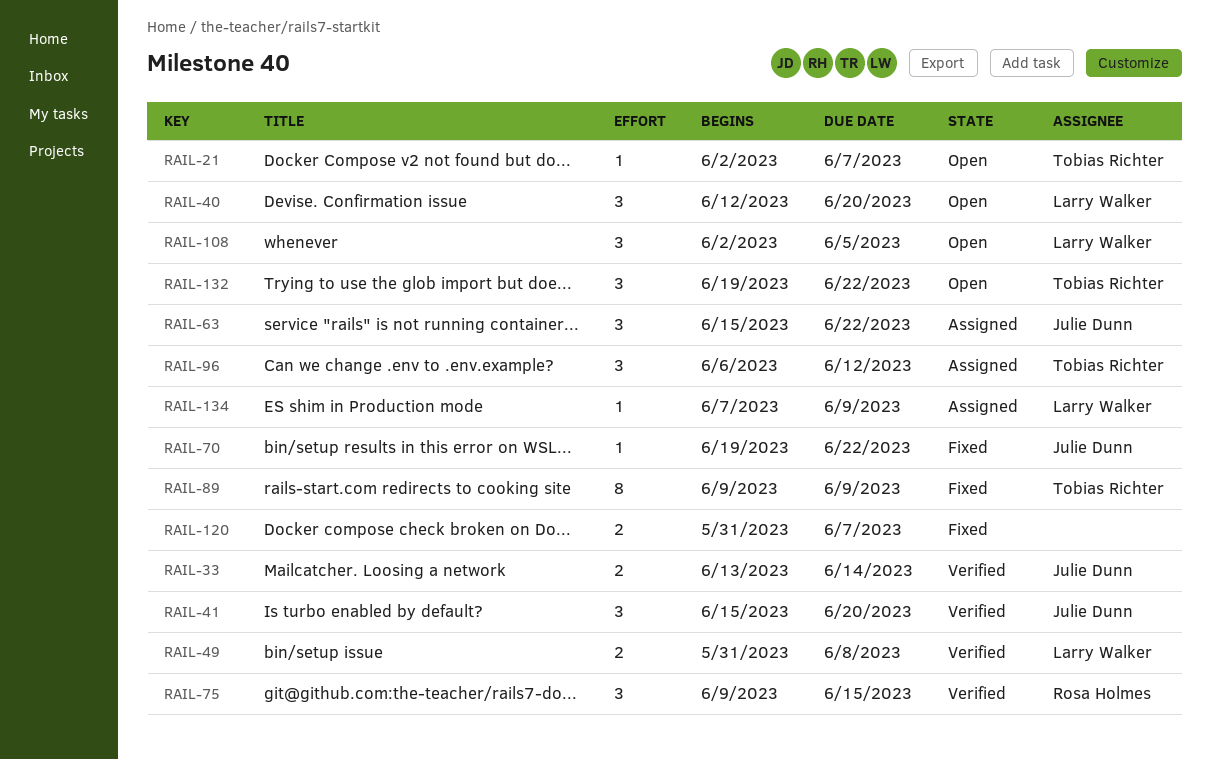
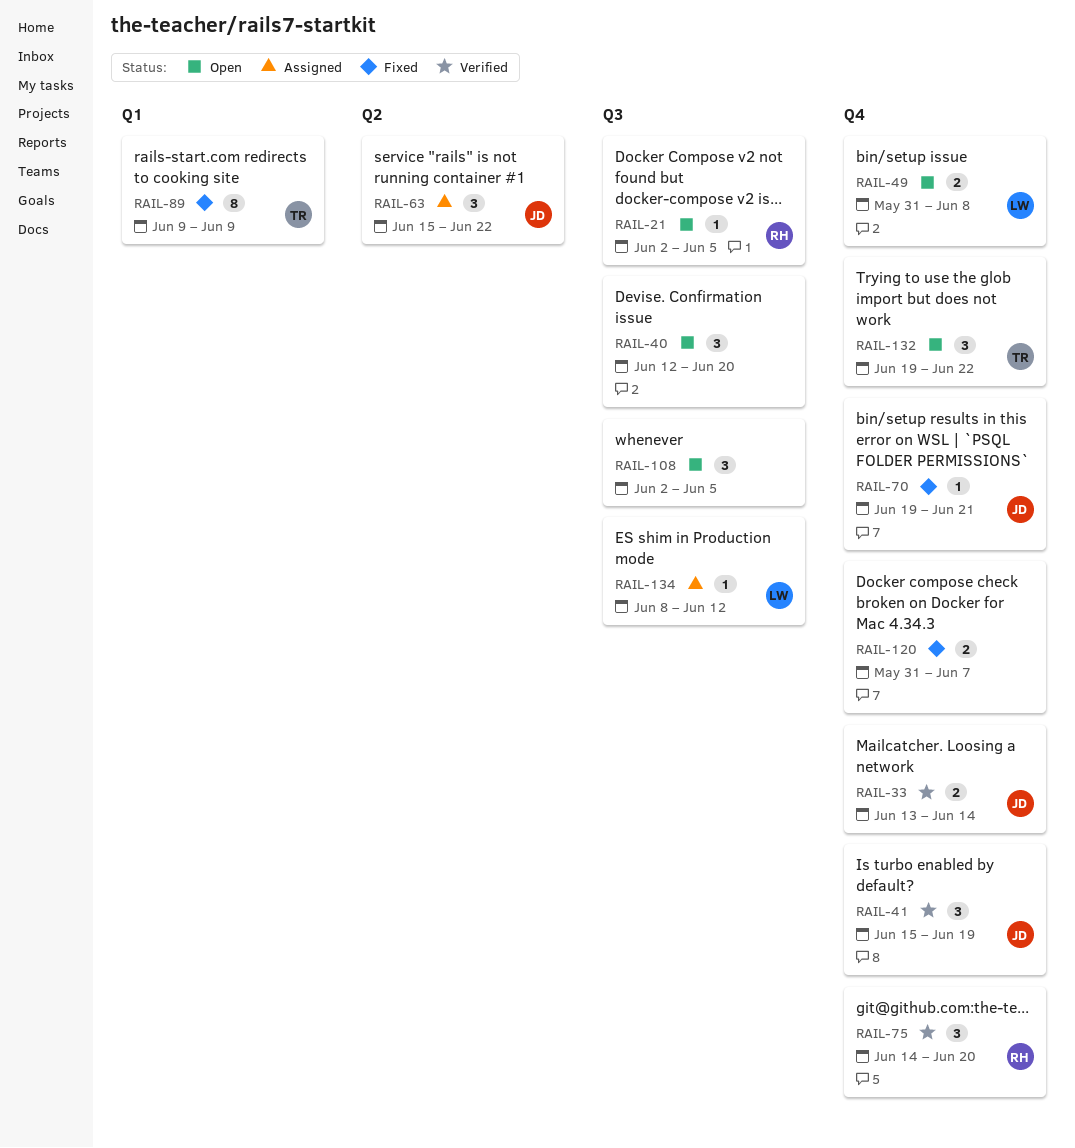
RAIL-21, owner: Tobias Richter -> Rosa Holmes
RAIL-21, due: Jun 7 -> Jun 5
RAIL-40, owner: Larry Walker -> none
RAIL-41, due: Jun 20 -> Jun 19
RAIL-49, status: Verified -> Open
RAIL-70, due: Jun 22 -> Jun 21
RAIL-75, start: Jun 9 -> Jun 14
RAIL-75, due: Jun 15 -> Jun 20
RAIL-96: present -> none
RAIL-108, owner: Larry Walker -> none
RAIL-134, start: Jun 7 -> Jun 8
RAIL-134, due: Jun 9 -> Jun 12

